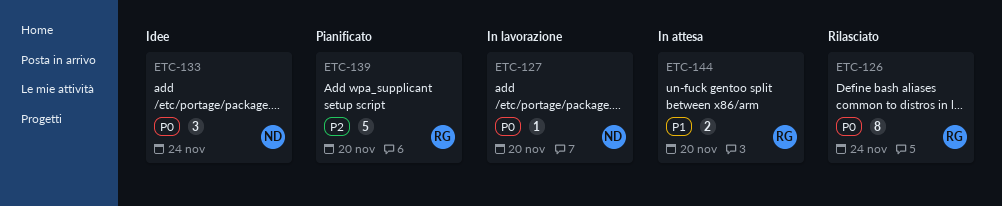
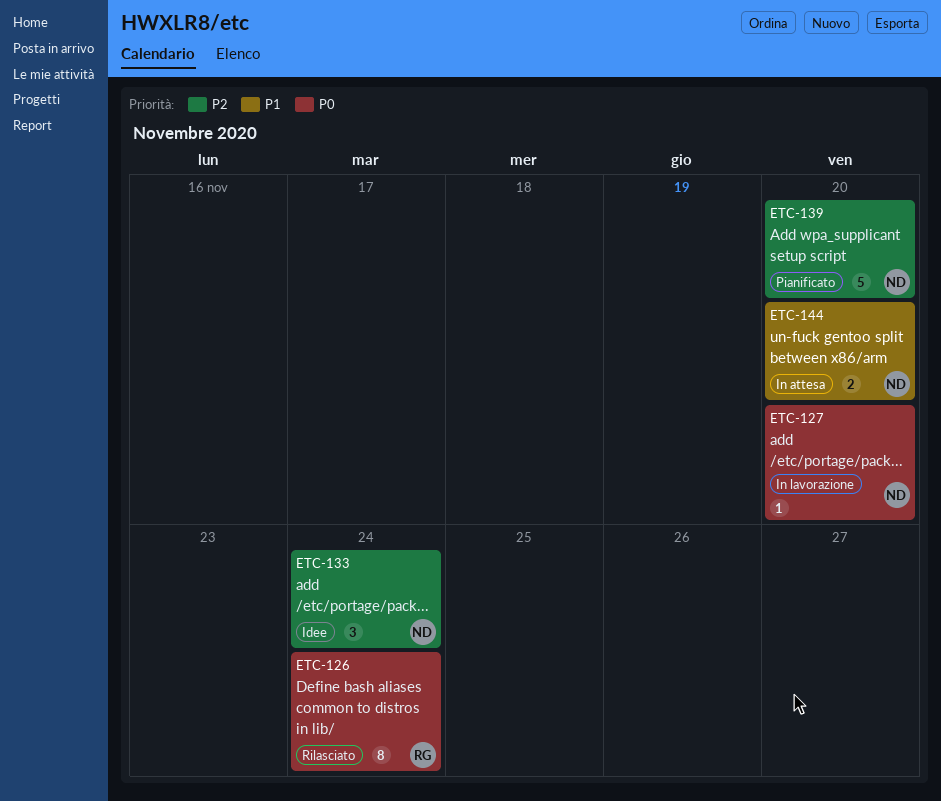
ETC-133, priority: P0 -> P2
ETC-139, owner: RG -> ND
ETC-144, owner: RG -> ND

